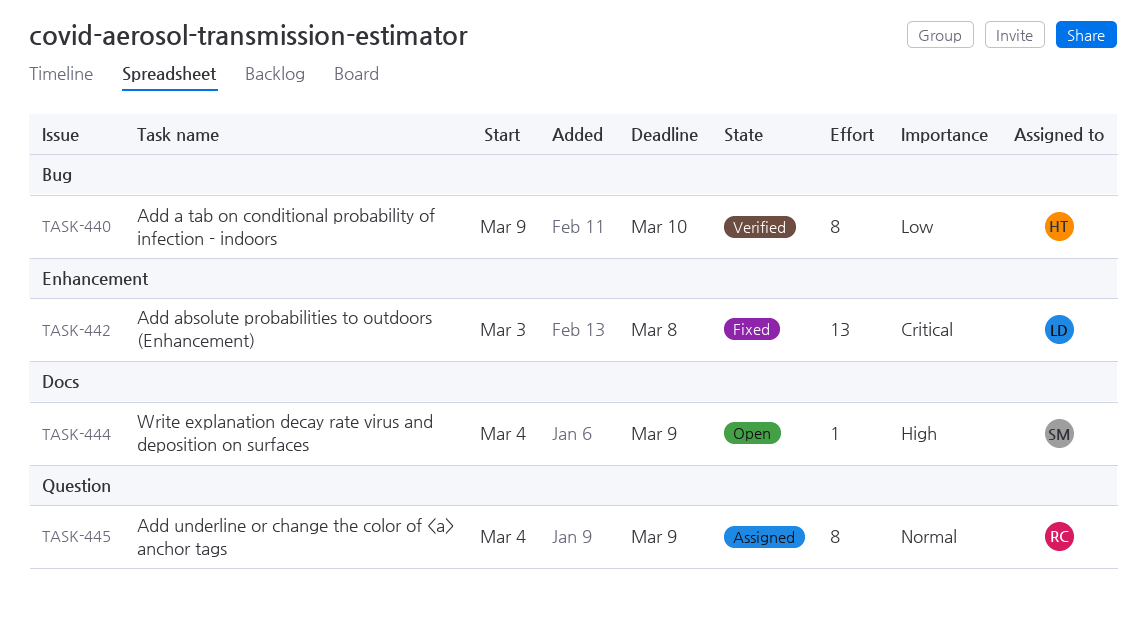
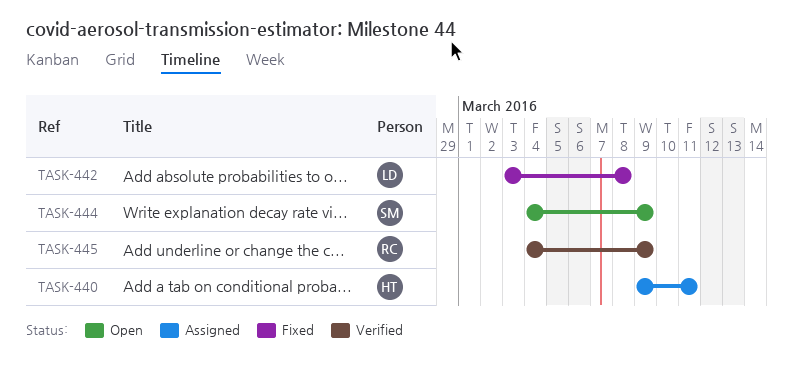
TASK-440, status: Verified -> Assigned
TASK-440, due: Mar 10 -> Mar 11
TASK-445, status: Assigned -> Verified

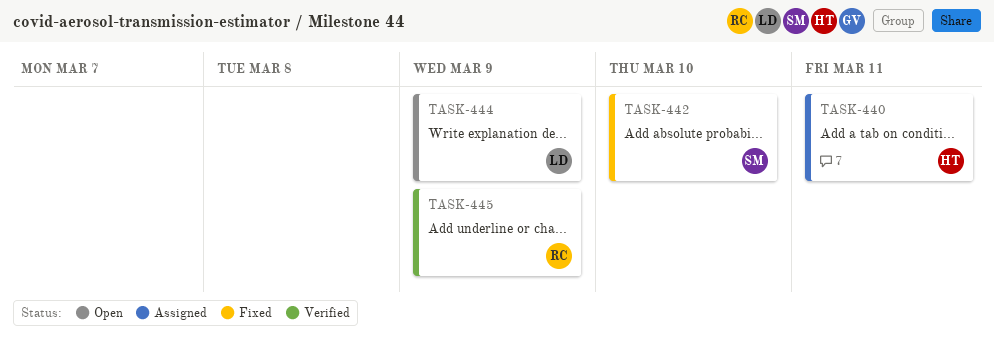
TASK-442, owner: LD -> SM
TASK-442, due: Mar 8 -> Mar 10
TASK-444, owner: SM -> LD

